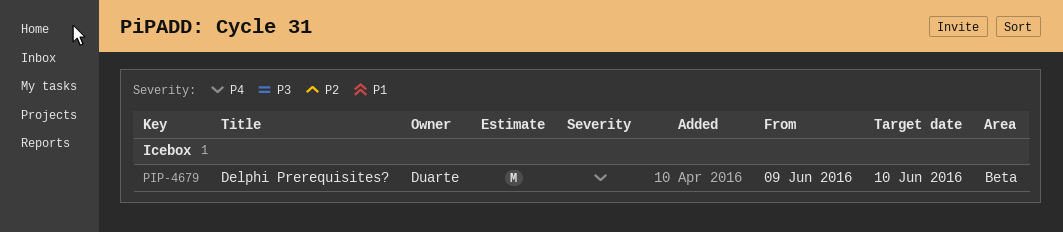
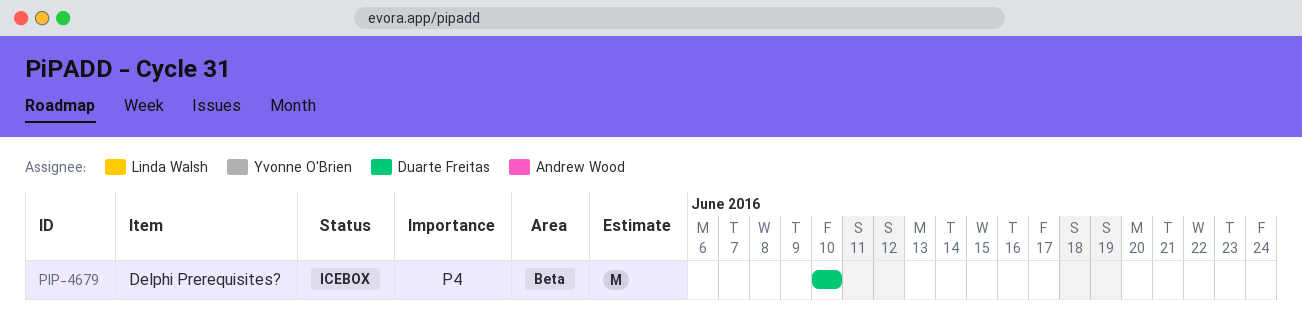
PIP-4679, start: Jun 9 -> Jun 10

